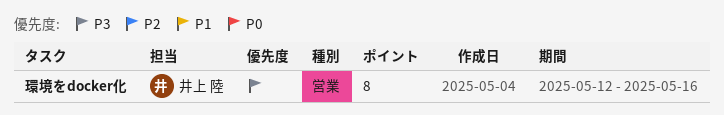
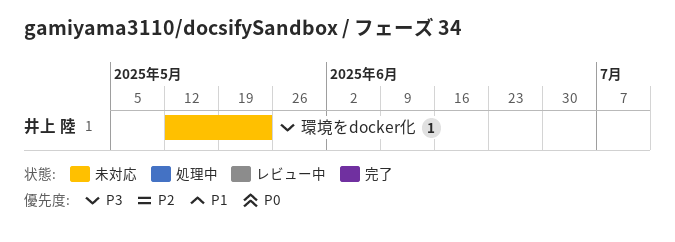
環境をdocker化, estimate: 8 -> 1
環境をdocker化, due: May 16 -> May 23

